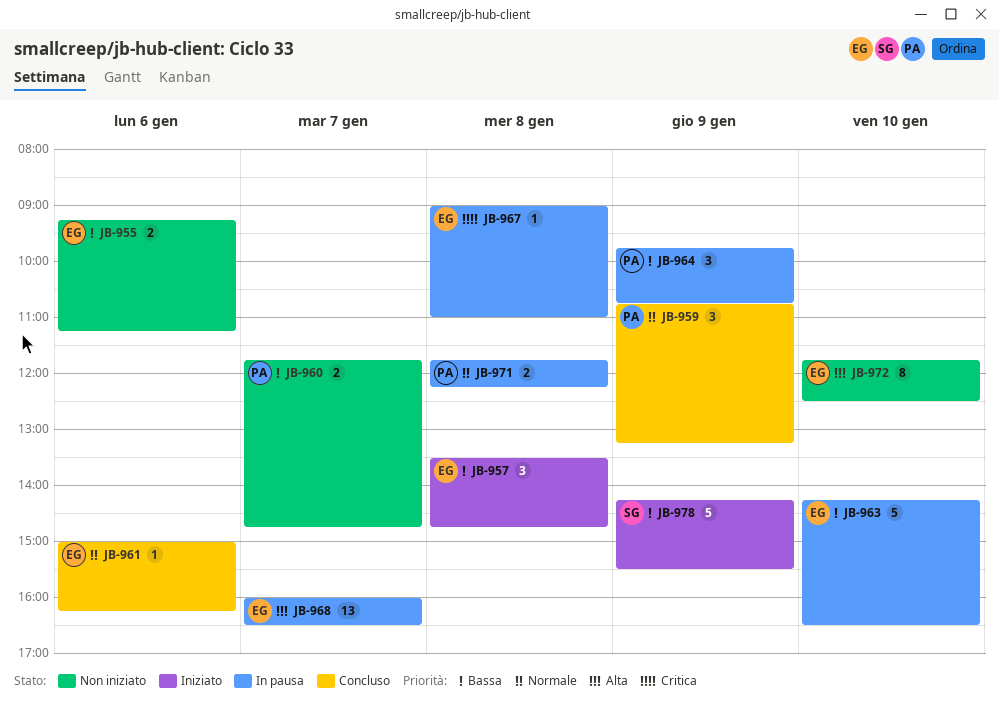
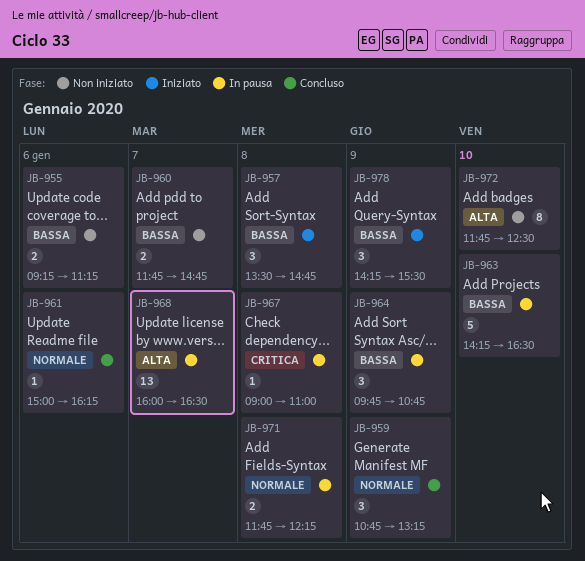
JB-978, estimate: 5 -> 3

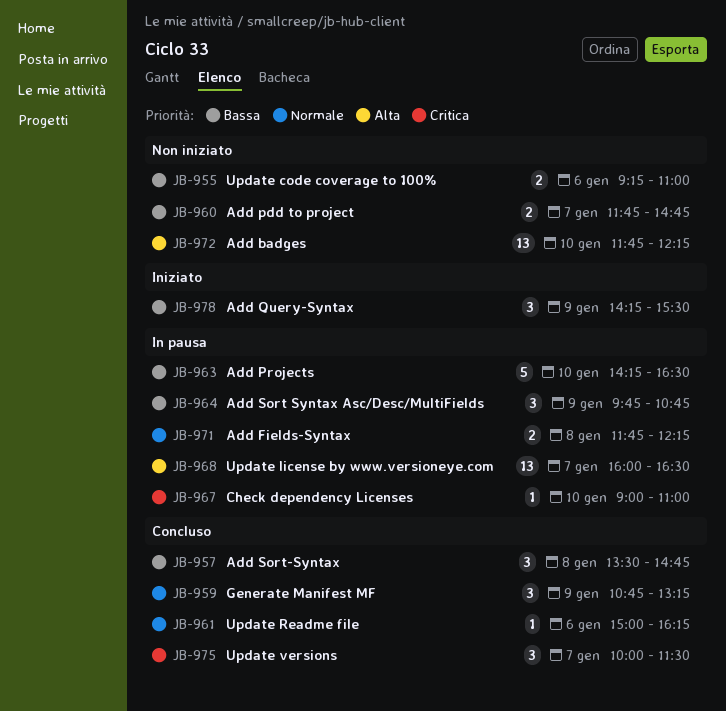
JB-955, ends: 11:15 -> 11:00
JB-957, status: Iniziato -> Concluso
JB-967, day: Jan 8 -> Jan 10
JB-972, estimate: 8 -> 13
JB-972, ends: 12:30 -> 12:15
JB-975: none -> present

